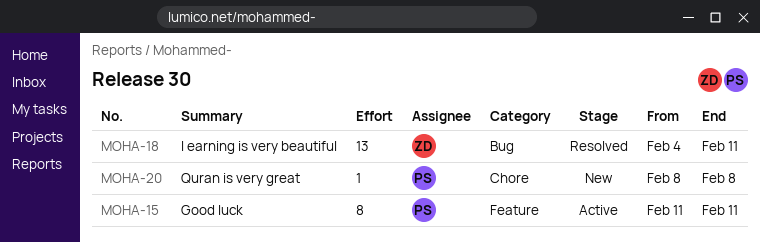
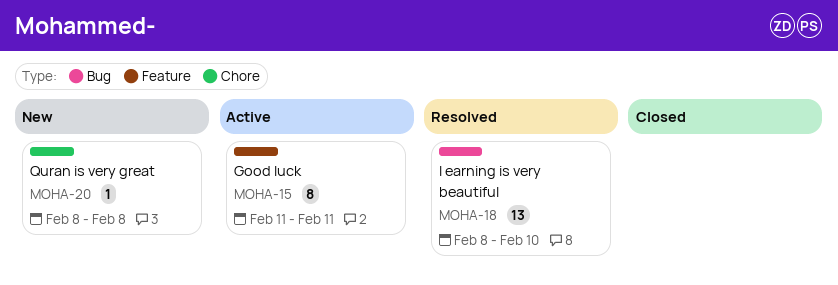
MOHA-18, start: Feb 4 -> Feb 8
MOHA-18, due: Feb 11 -> Feb 10

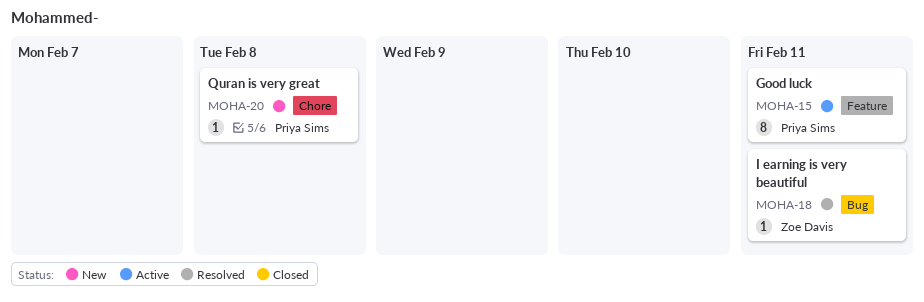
MOHA-18, estimate: 13 -> 1
MOHA-18, due: Feb 10 -> Feb 11

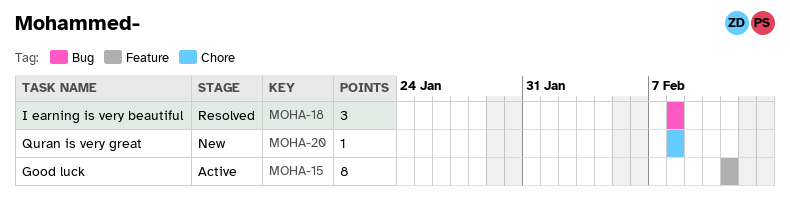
MOHA-18, estimate: 1 -> 3
MOHA-18, due: Feb 11 -> Feb 8

